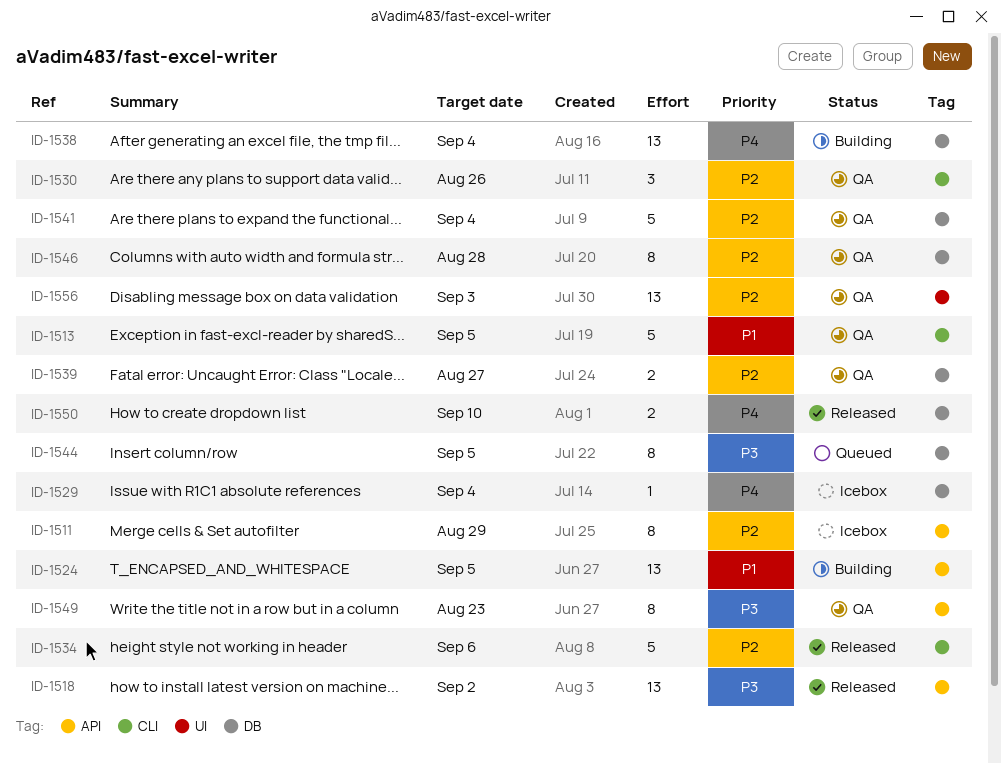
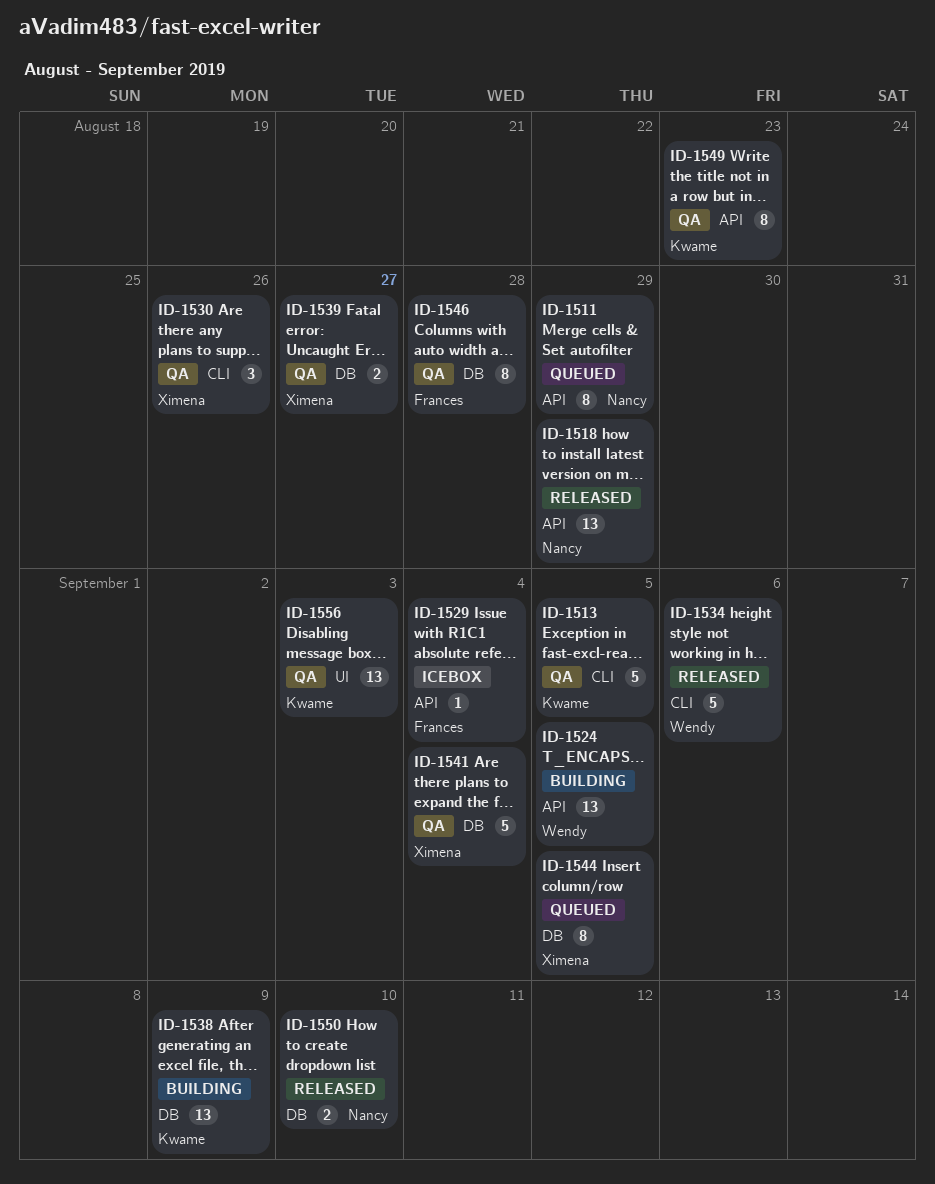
ID-1511, status: Icebox -> Queued
ID-1518, due: Sep 2 -> Aug 29
ID-1529, label: DB -> API
ID-1538, due: Sep 4 -> Sep 9

